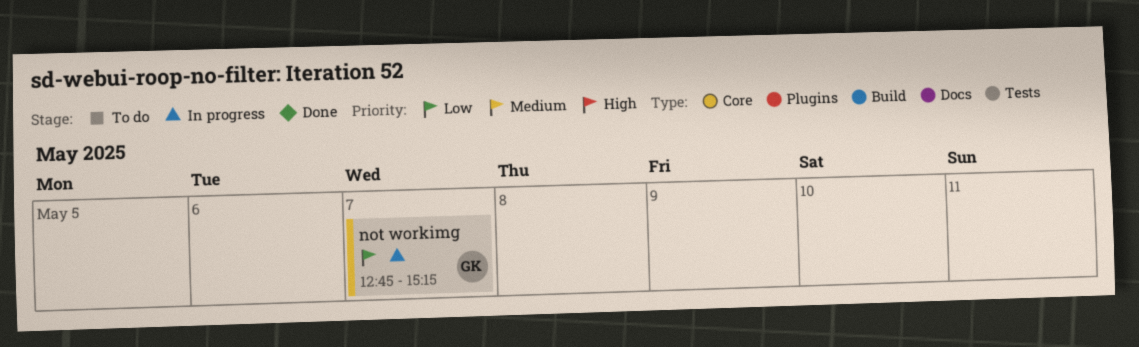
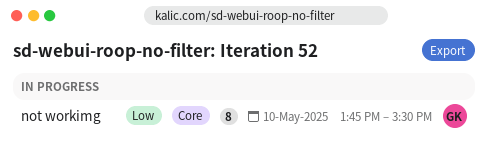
not workimg, day: May 7 -> May 10
not workimg, begins: 12:45 -> 13:45
not workimg, ends: 15:15 -> 15:30

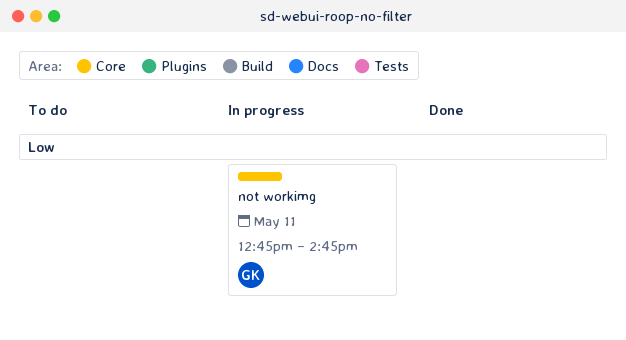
not workimg, day: May 10 -> May 11
not workimg, begins: 13:45 -> 12:45
not workimg, ends: 15:30 -> 14:45

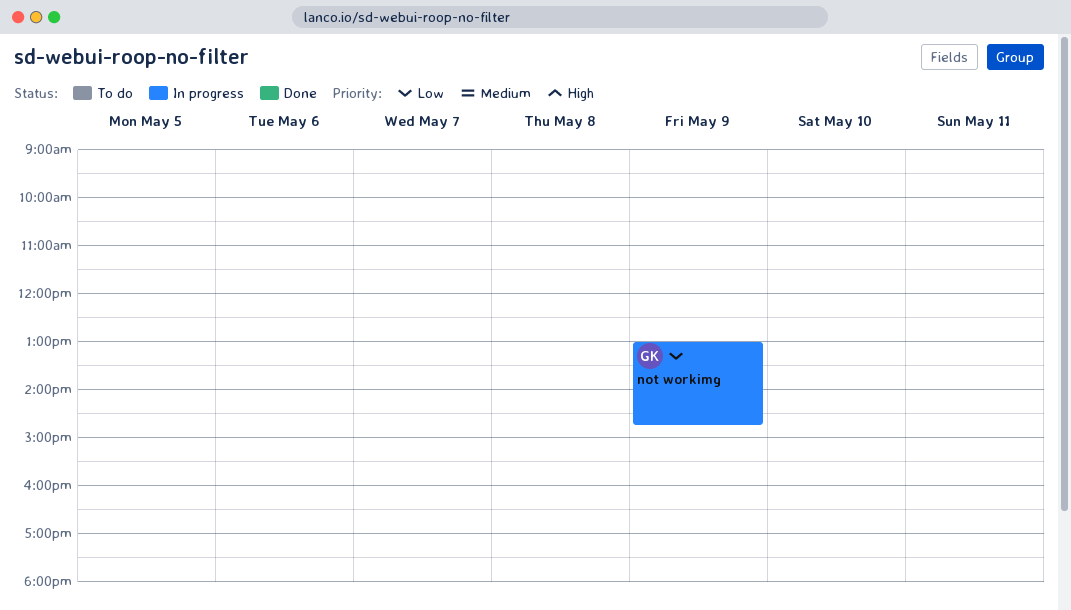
not workimg, day: May 11 -> May 9
not workimg, begins: 12:45 -> 13:00

